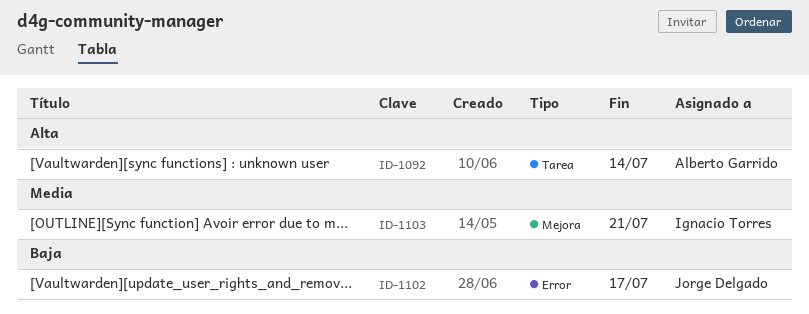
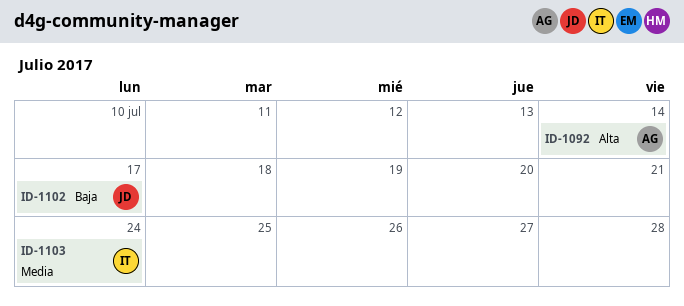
ID-1103, due: Jul 21 -> Jul 24

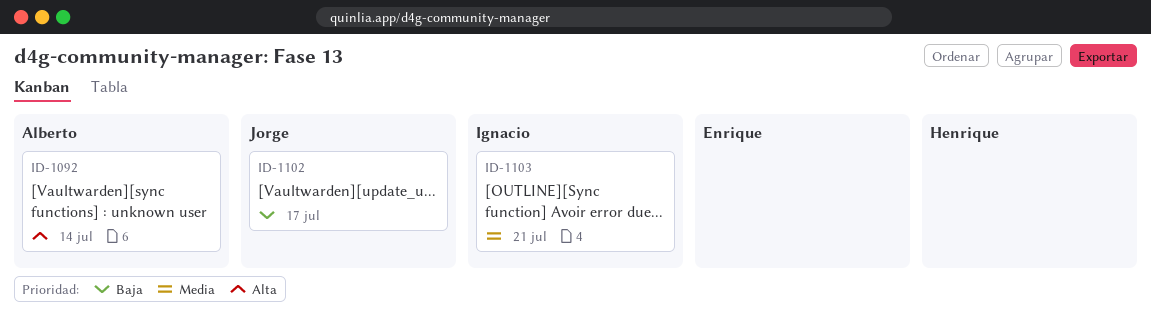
ID-1103, due: Jul 24 -> Jul 21

